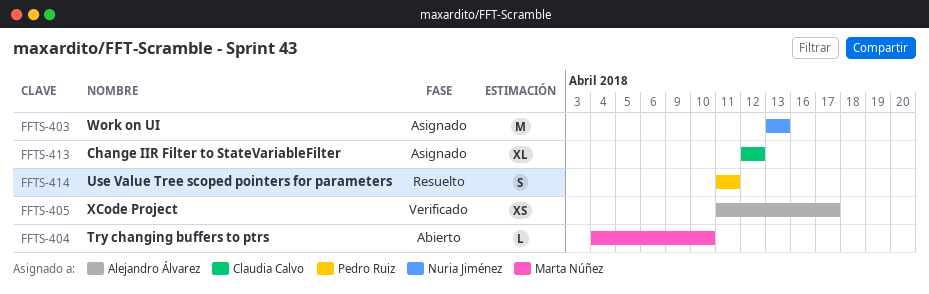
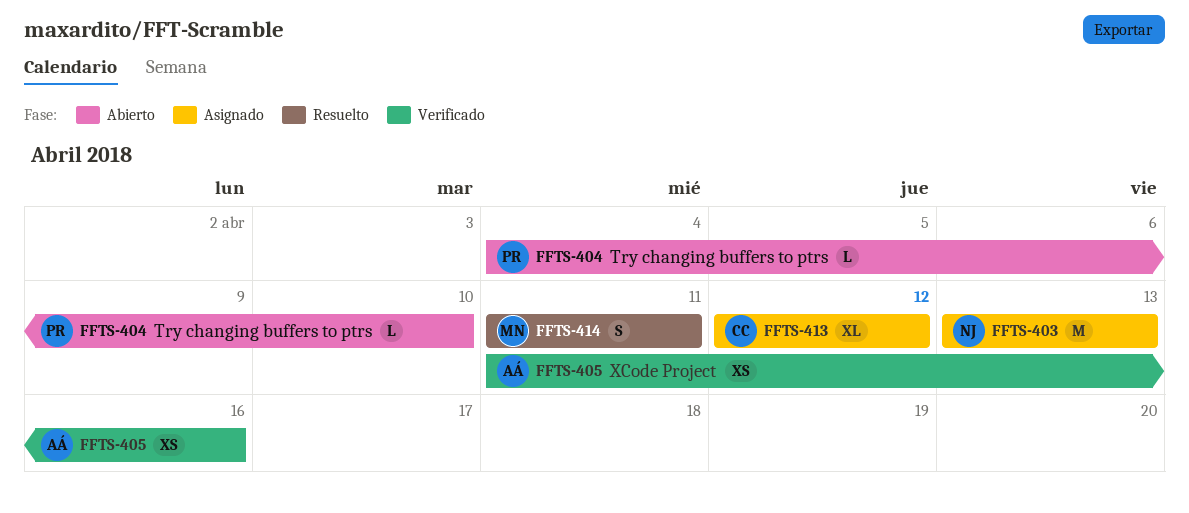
FFTS-404, owner: Marta Núñez -> Pedro Ruiz
FFTS-405, due: Apr 17 -> Apr 16
FFTS-414, owner: Pedro Ruiz -> Marta Núñez

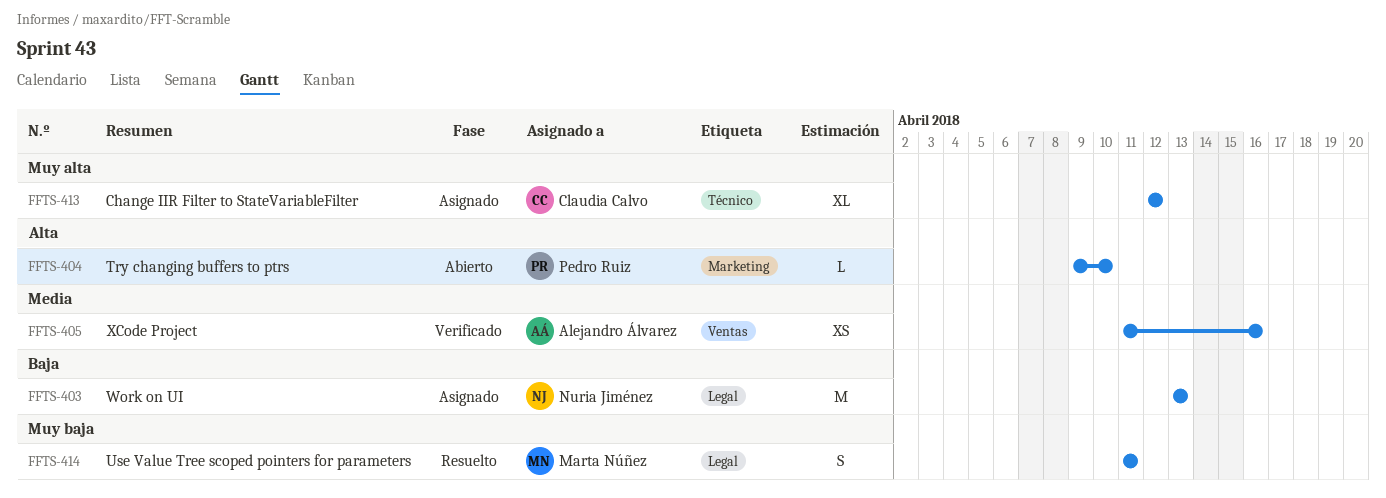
FFTS-404, start: Apr 4 -> Apr 9

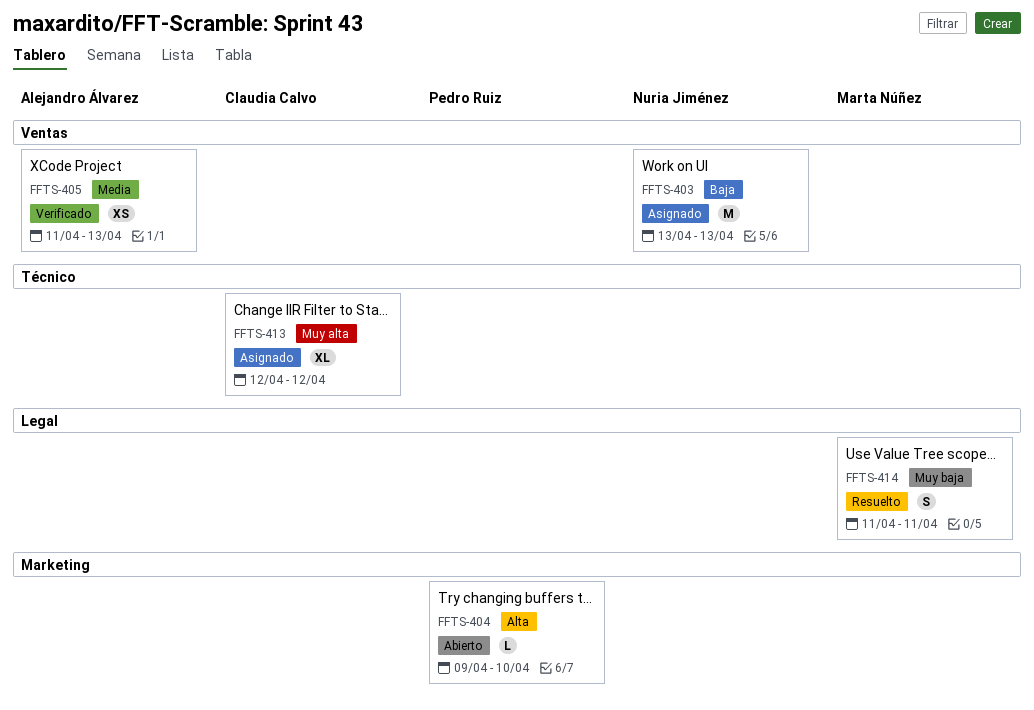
FFTS-403, label: Legal -> Ventas
FFTS-405, due: Apr 16 -> Apr 13

